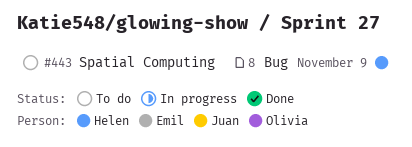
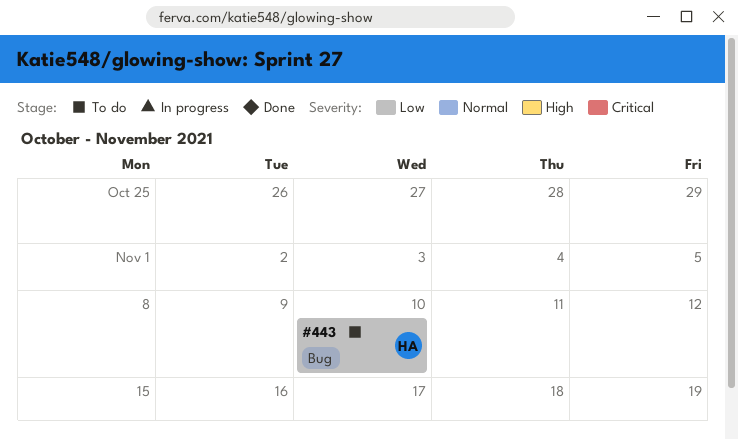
#443, due: Nov 9 -> Nov 10

